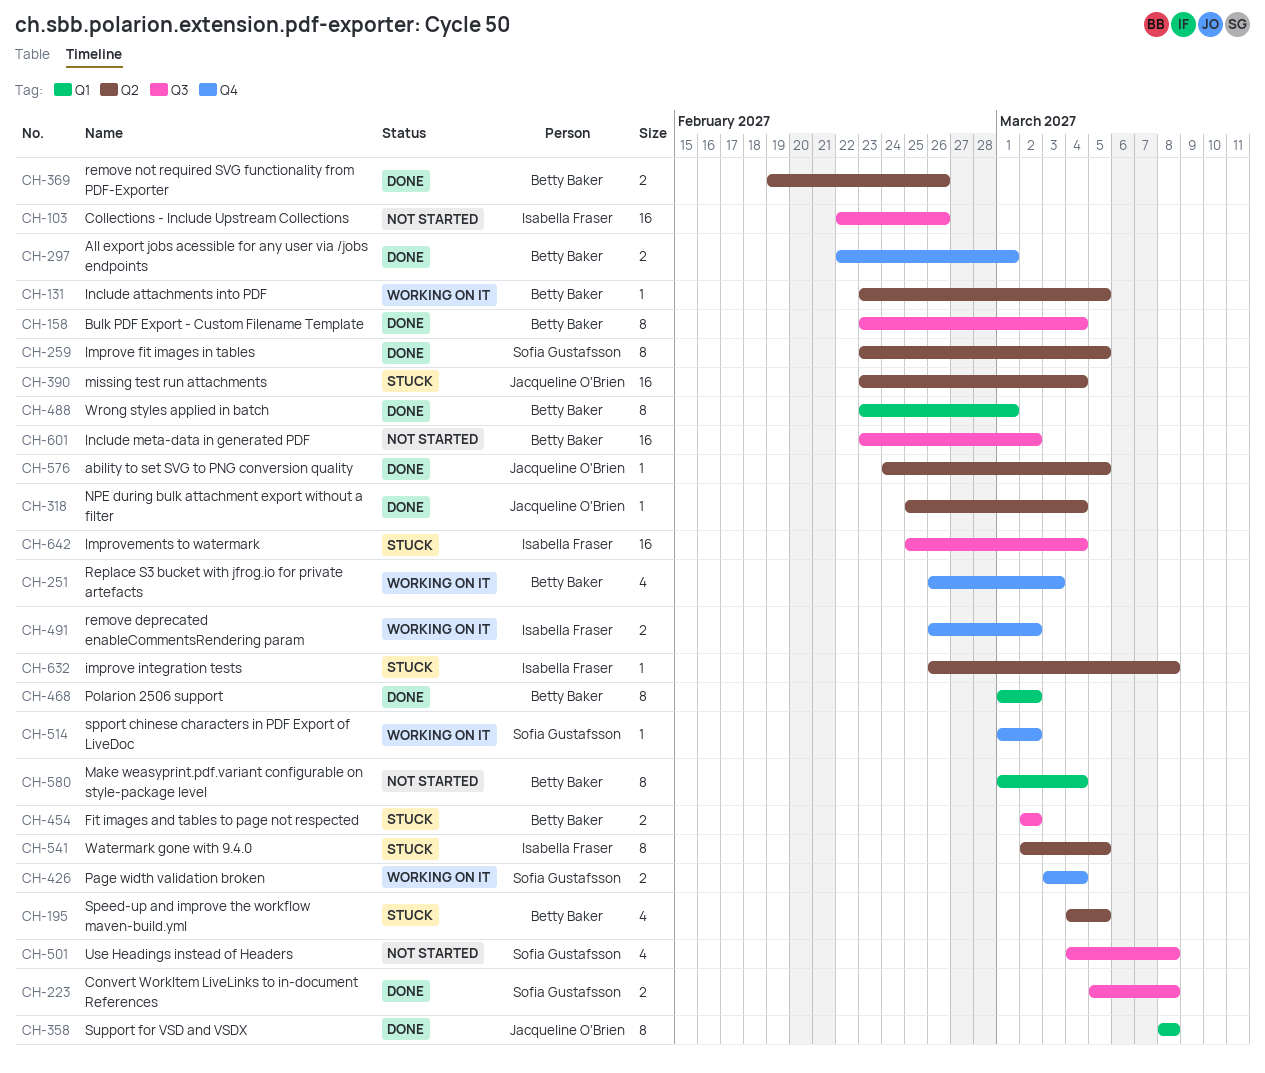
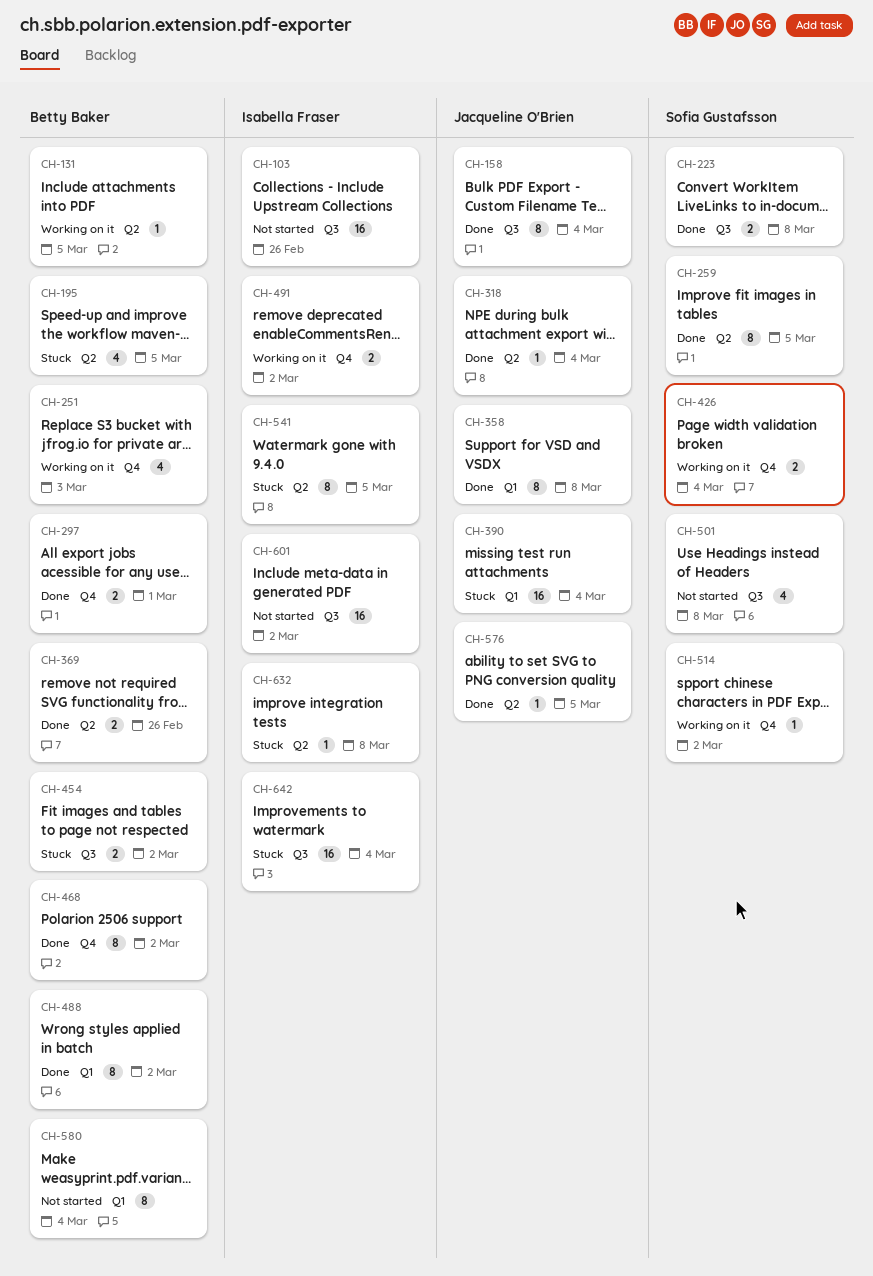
CH-158, owner: Betty Baker -> Jacqueline O'Brien
CH-390, label: Q2 -> Q1
CH-468, label: Q1 -> Q4
CH-488, due: Mar 1 -> Mar 2
CH-601, owner: Betty Baker -> Isabella Fraser

